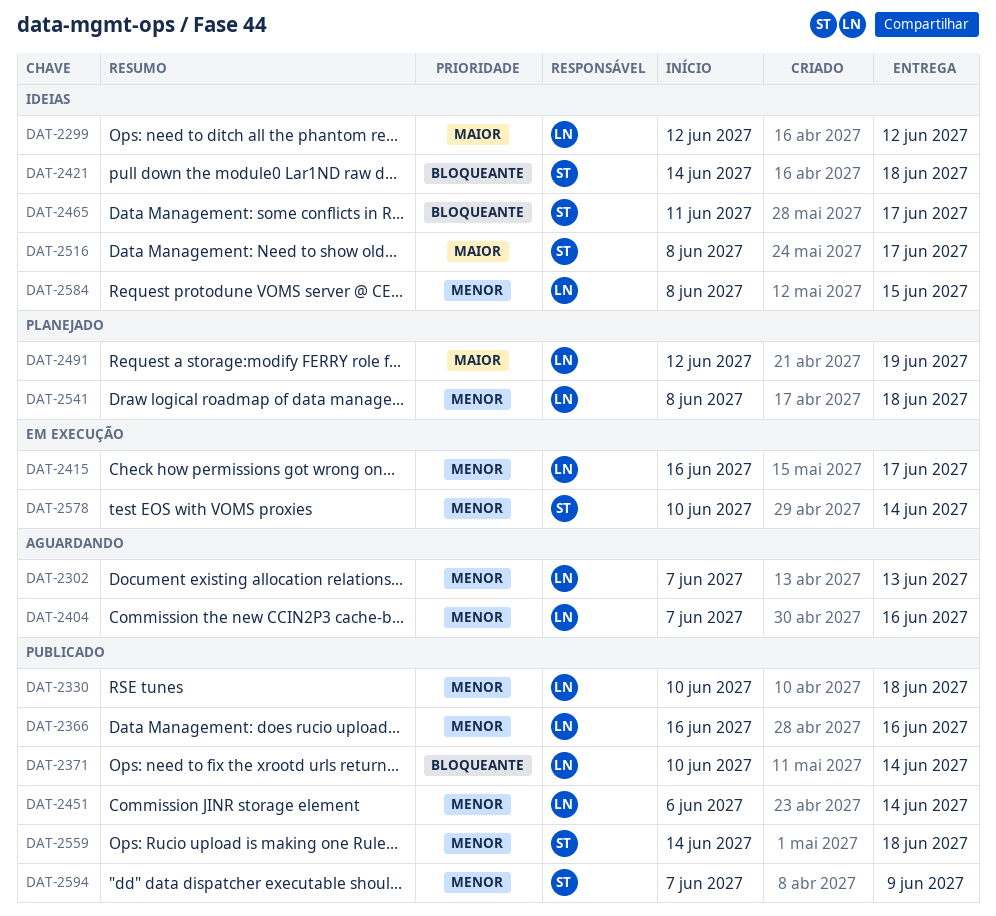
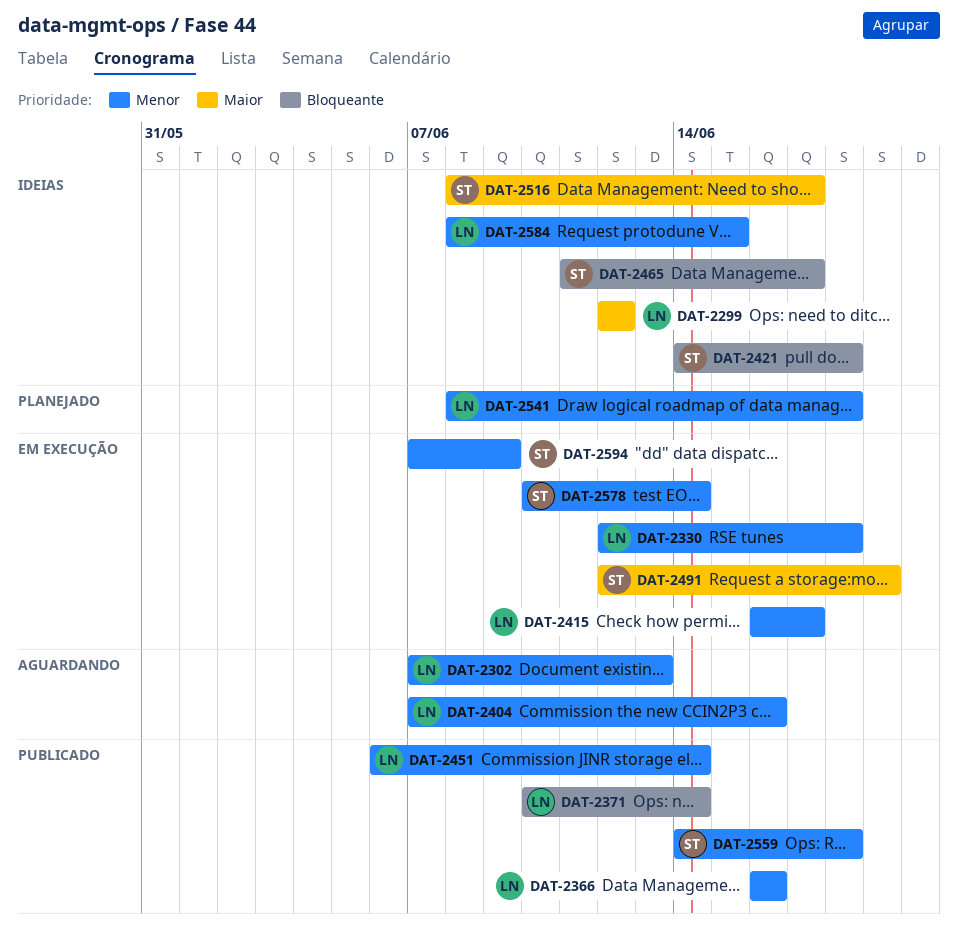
DAT-2330, status: Publicado -> Em execução
DAT-2330, start: Jun 10 -> Jun 12
DAT-2491, status: Planejado -> Em execução
DAT-2491, owner: LN -> ST
DAT-2594, status: Publicado -> Em execução

